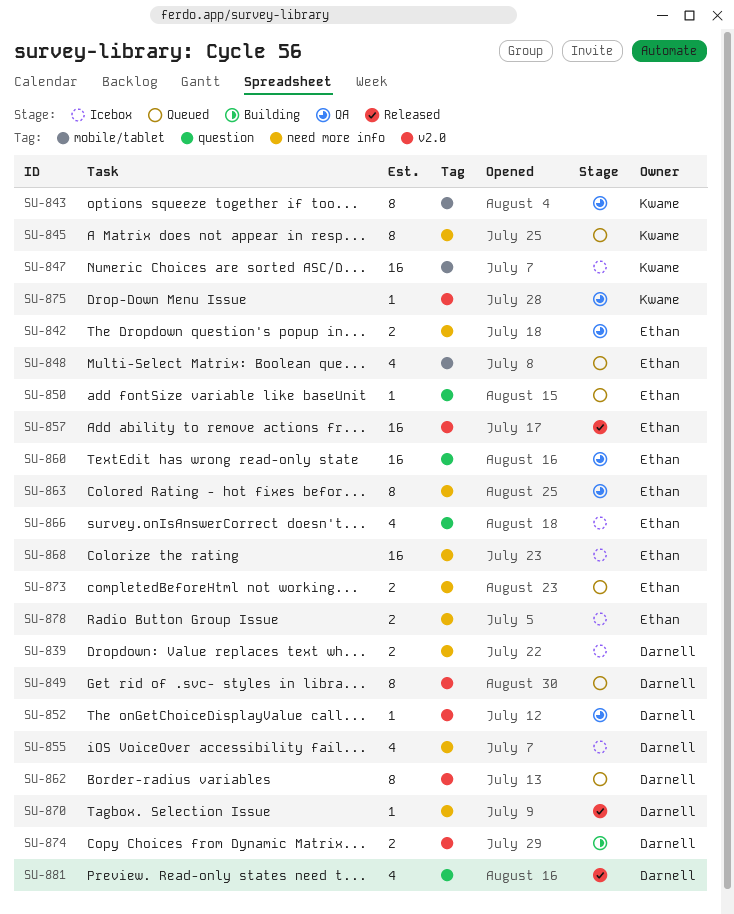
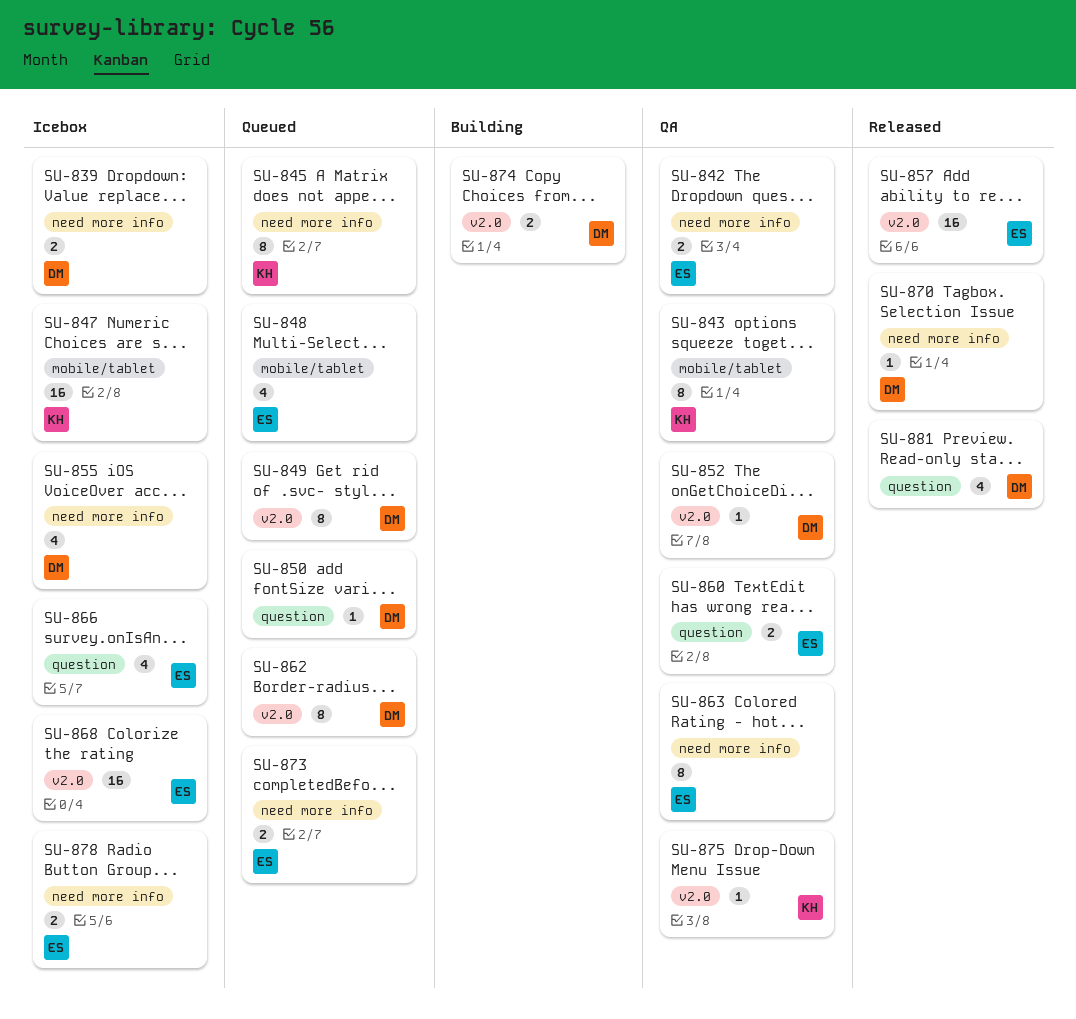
SU-850, owner: Ethan -> Darnell
SU-860, estimate: 16 -> 2
SU-868, label: need more info -> v2.0

